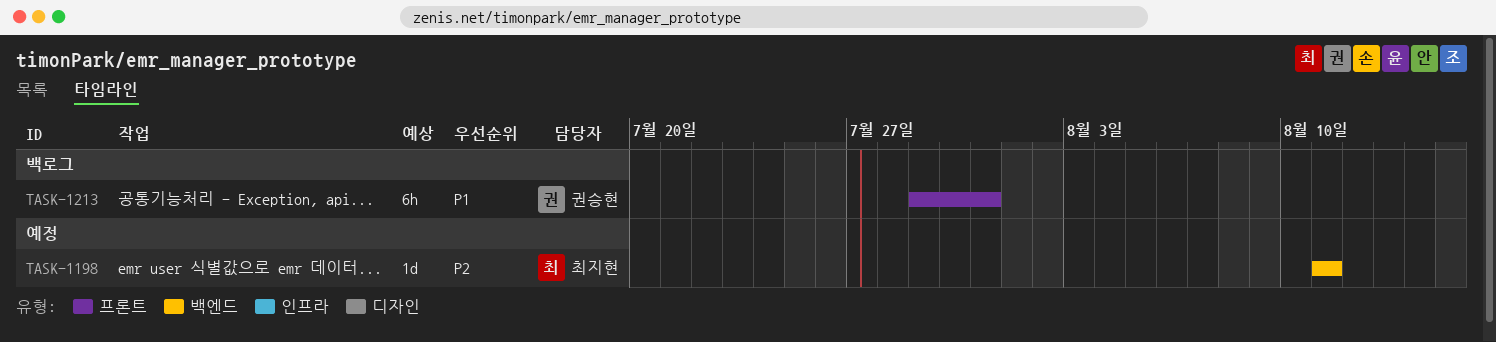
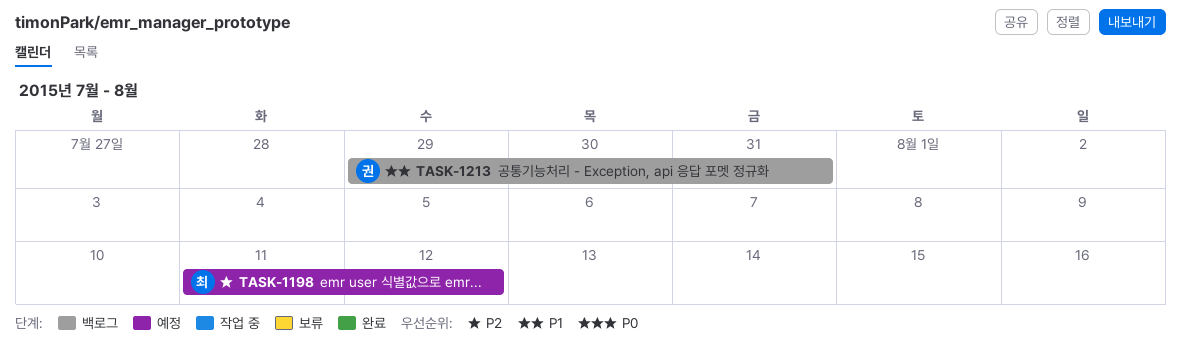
TASK-1198, due: Aug 11 -> Aug 12

